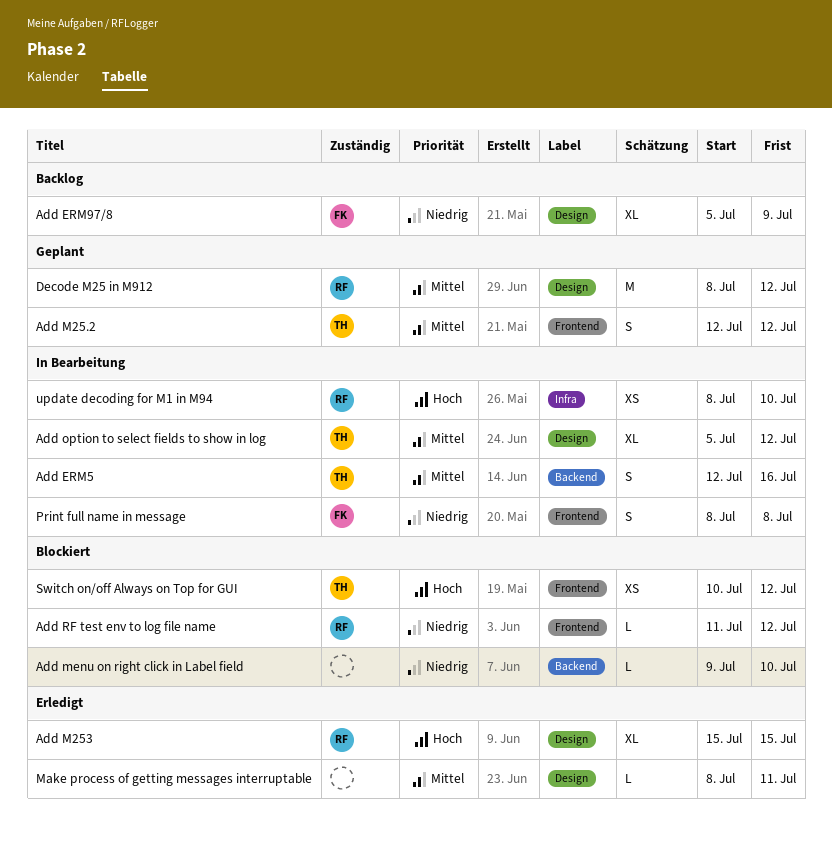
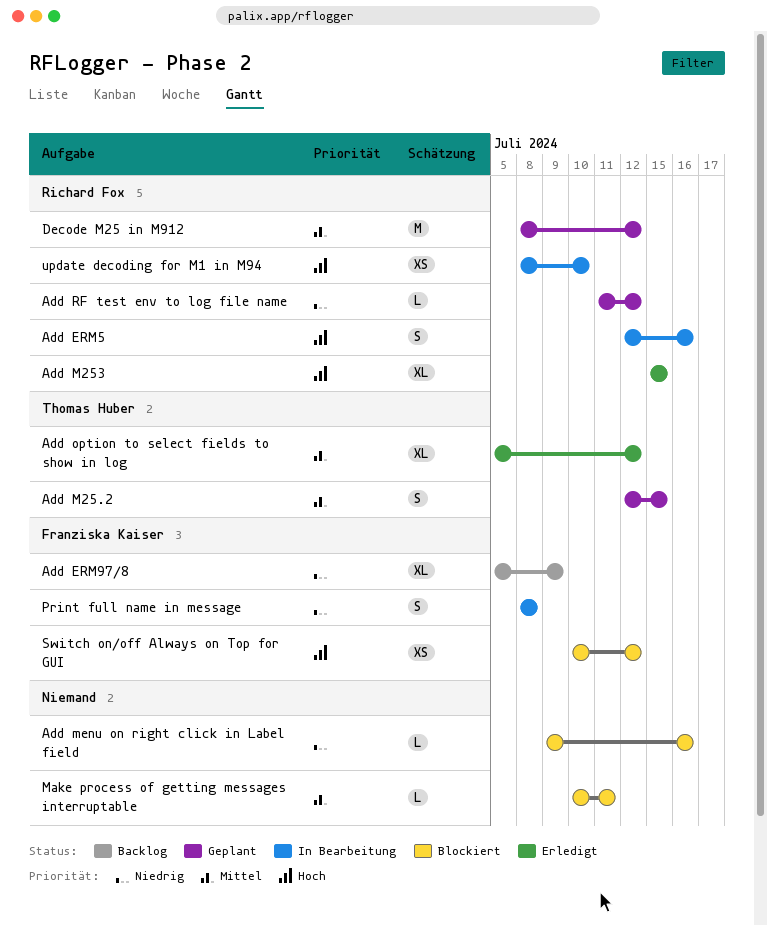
Add ERM5, owner: Thomas Huber -> Richard Fox
Add ERM5, priority: Mittel -> Hoch
Add M25.2, due: Jul 12 -> Jul 15
Add menu on right click in Label field, due: Jul 10 -> Jul 16
Add option to select fields to show in log, status: In Bearbeitung -> Erledigt
Add RF test env to log file name, status: Blockiert -> Geplant
Make process of getting messages interruptable, status: Erledigt -> Blockiert
Make process of getting messages interruptable, start: Jul 8 -> Jul 10
Switch on/off Always on Top for GUI, owner: Thomas Huber -> Franziska Kaiser

